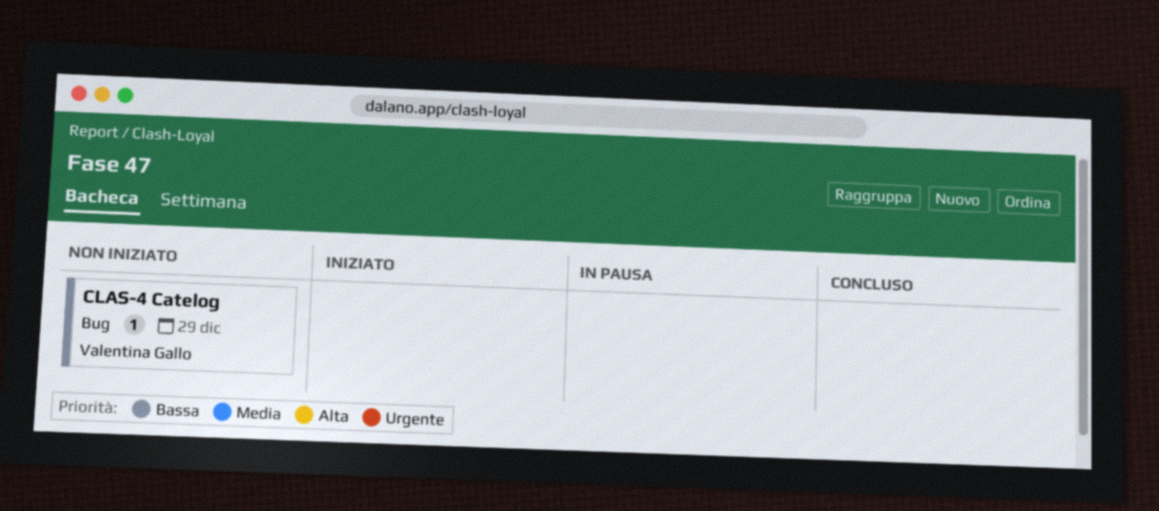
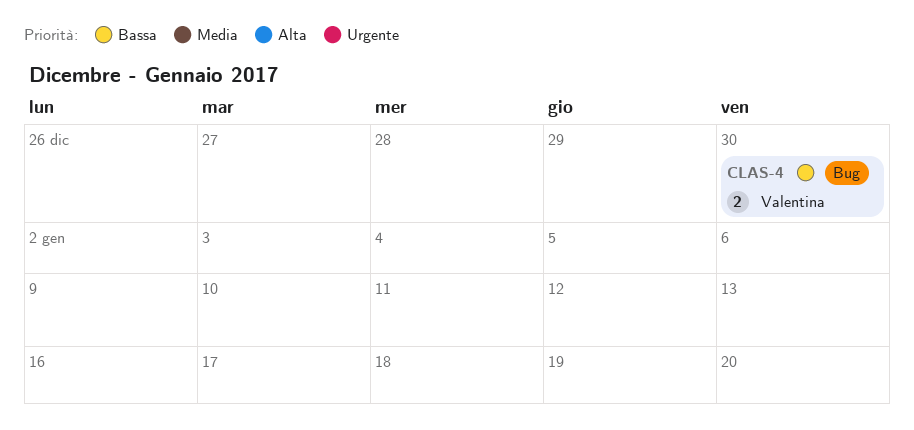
CLAS-4, estimate: 1 -> 2
CLAS-4, due: Dec 29 -> Dec 30

